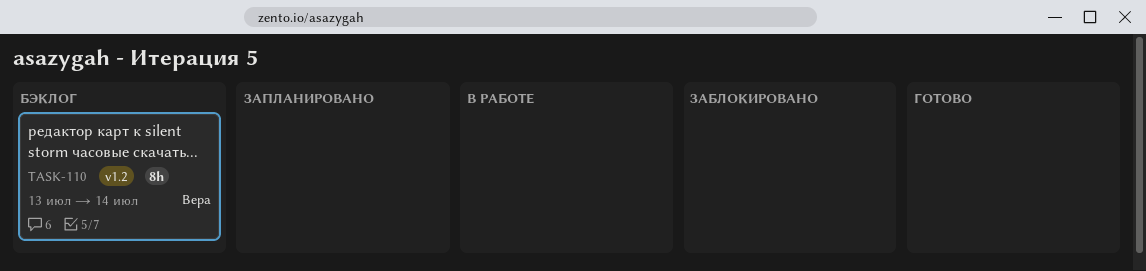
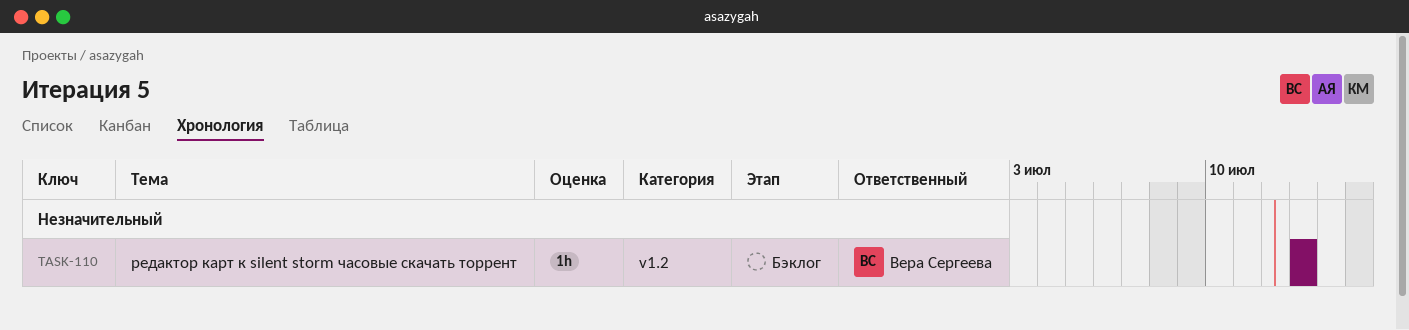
TASK-110, estimate: 8h -> 1h
TASK-110, due: Jul 14 -> Jul 13

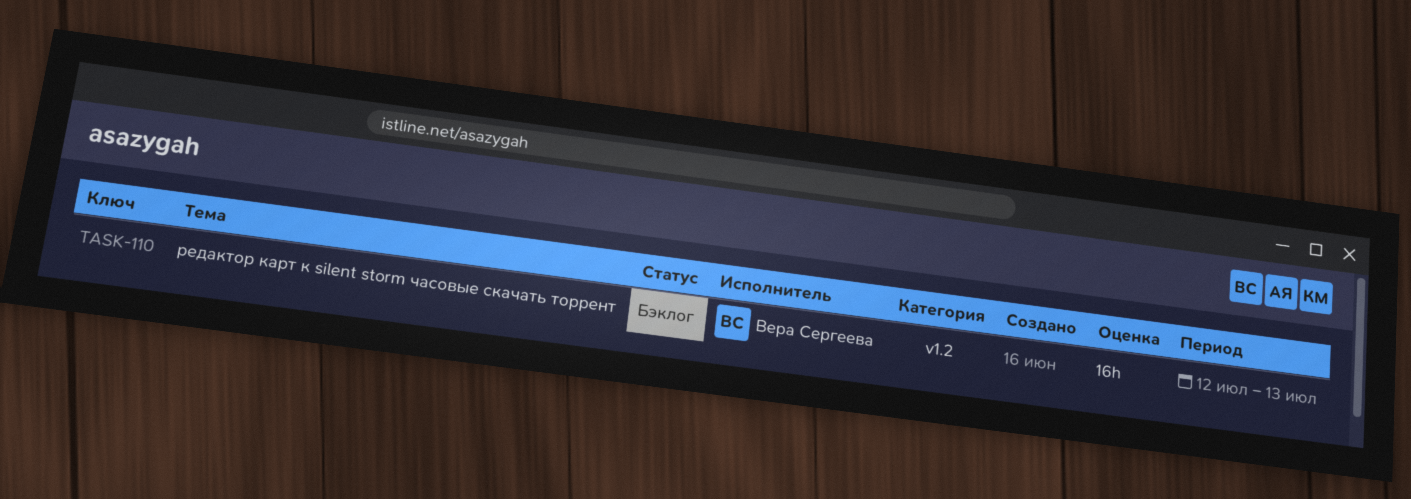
TASK-110, estimate: 1h -> 16h
TASK-110, start: Jul 13 -> Jul 12

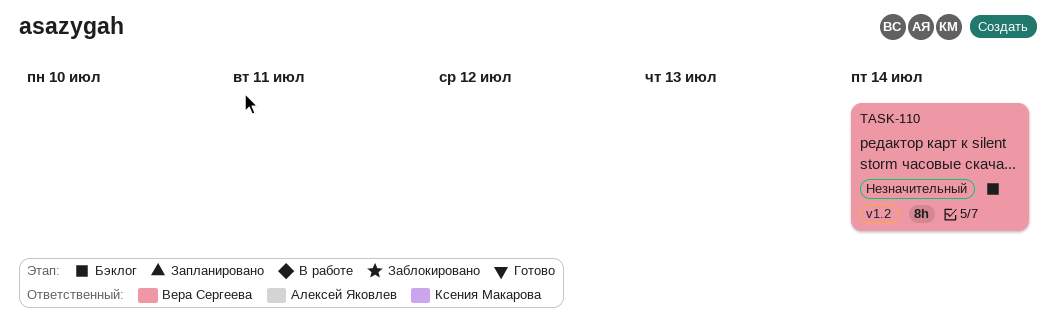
TASK-110, estimate: 16h -> 8h
TASK-110, due: Jul 13 -> Jul 14

